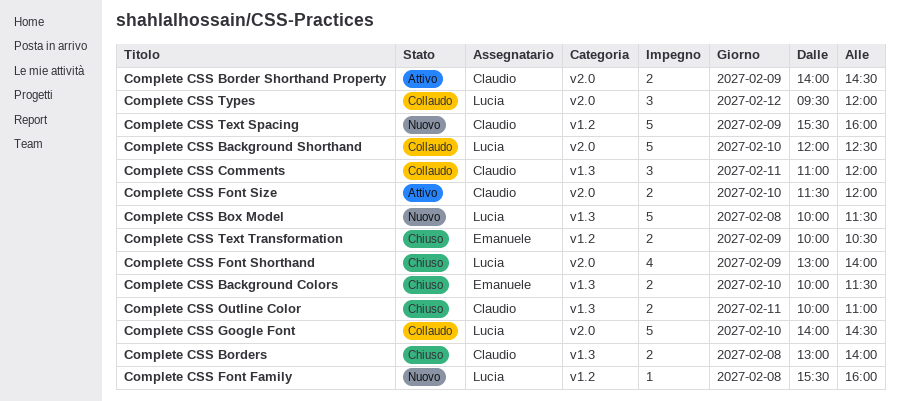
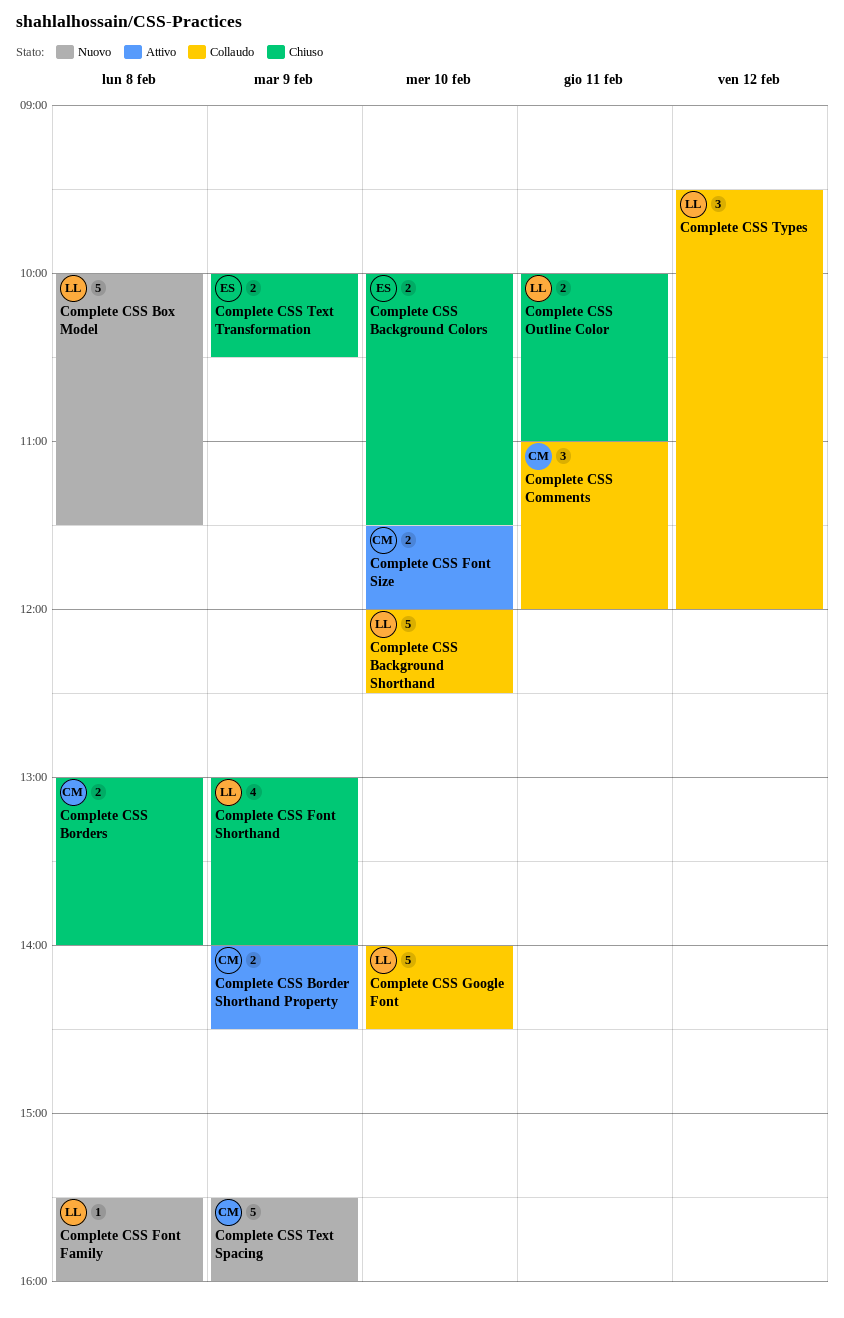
Complete CSS Outline Color, owner: Claudio -> Lucia

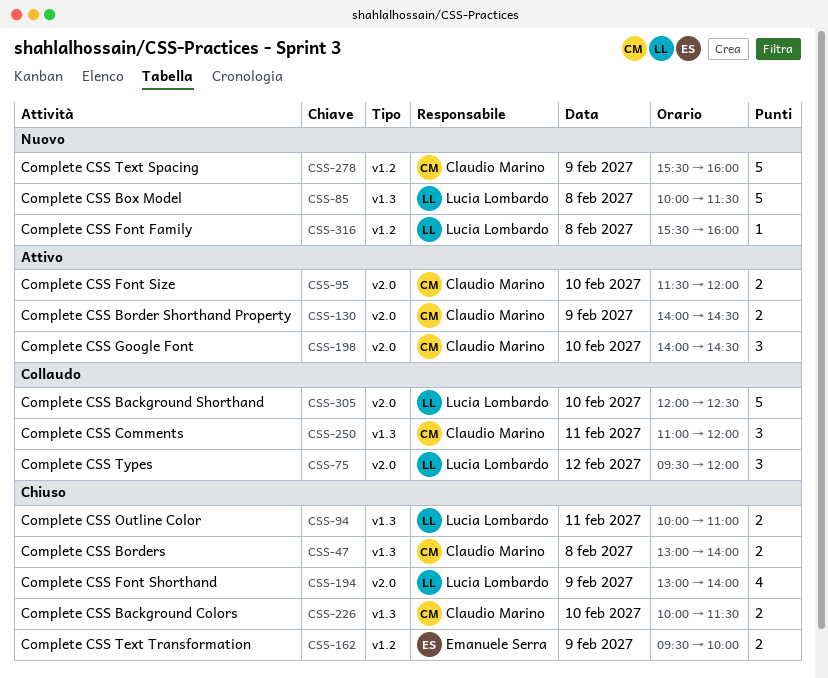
Complete CSS Background Colors, owner: Emanuele Serra -> Claudio Marino
Complete CSS Google Font, status: Collaudo -> Attivo
Complete CSS Google Font, owner: Lucia Lombardo -> Claudio Marino
Complete CSS Google Font, estimate: 5 -> 3
Complete CSS Text Transformation, begins: 10:00 -> 09:30
Complete CSS Text Transformation, ends: 10:30 -> 10:00

